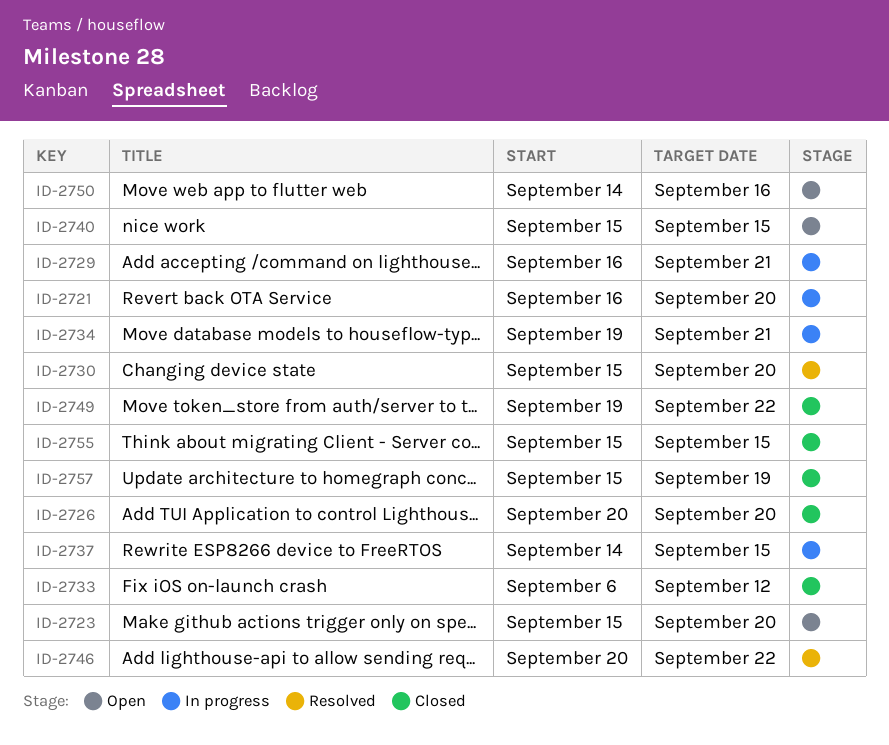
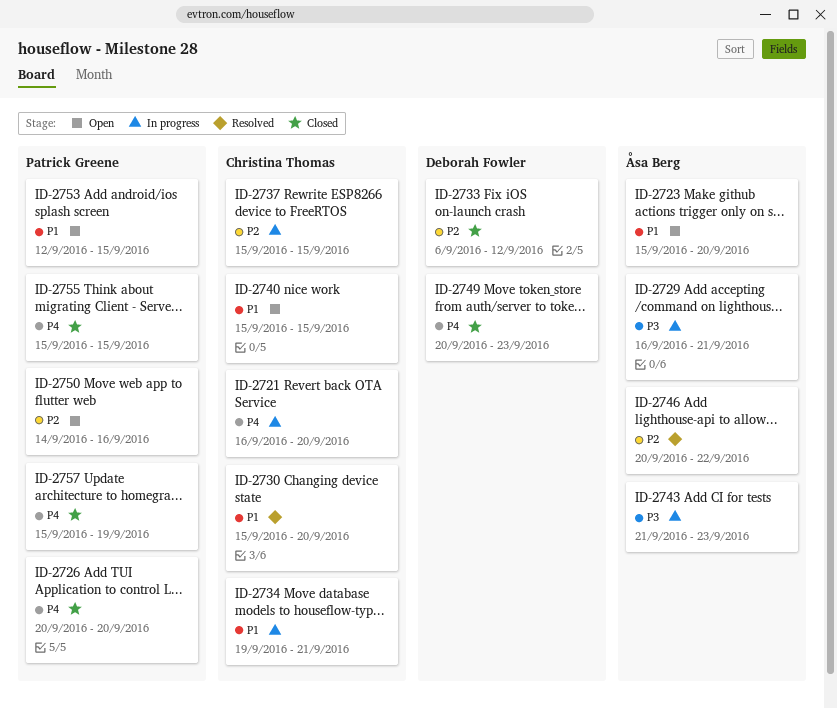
ID-2737, start: Sep 14 -> Sep 15
ID-2743: none -> present
ID-2749, start: Sep 19 -> Sep 20
ID-2749, due: Sep 22 -> Sep 23
ID-2753: none -> present

